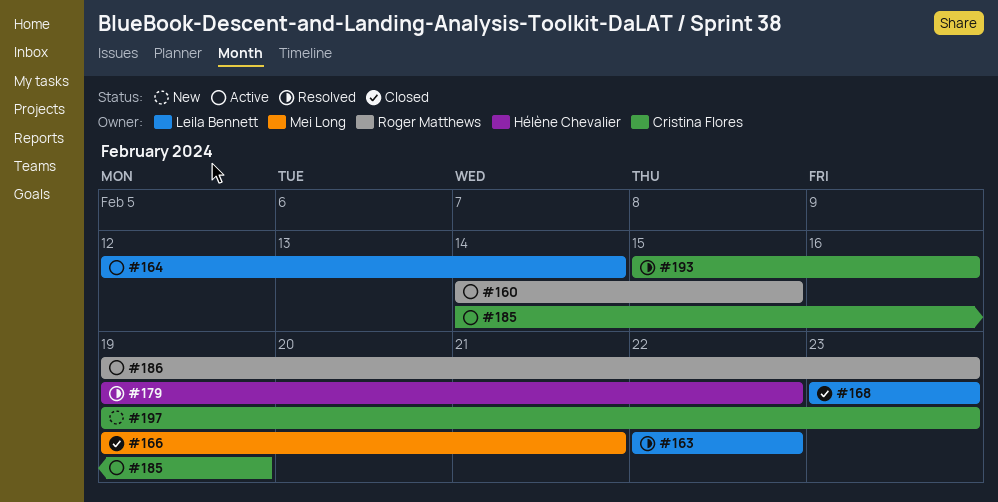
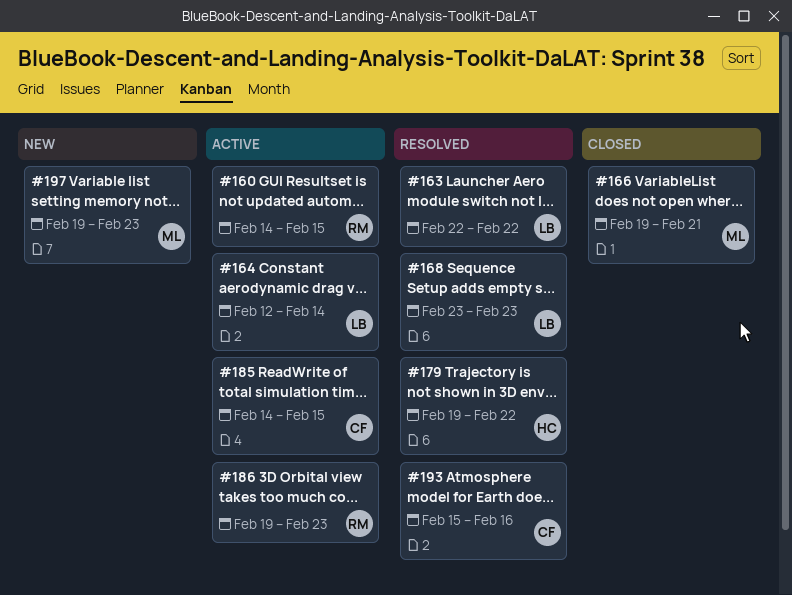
#168, status: Closed -> Resolved
#185, due: Feb 19 -> Feb 15
#197, owner: Cristina Flores -> Mei Long

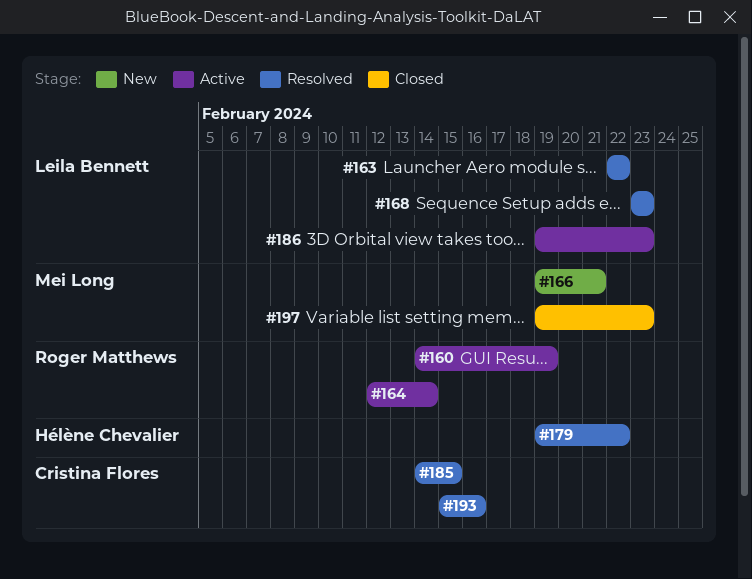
#160, due: Feb 15 -> Feb 19
#164, owner: Leila Bennett -> Roger Matthews
#166, status: Closed -> New
#185, status: Active -> Resolved
#186, owner: Roger Matthews -> Leila Bennett
#197, status: New -> Closed

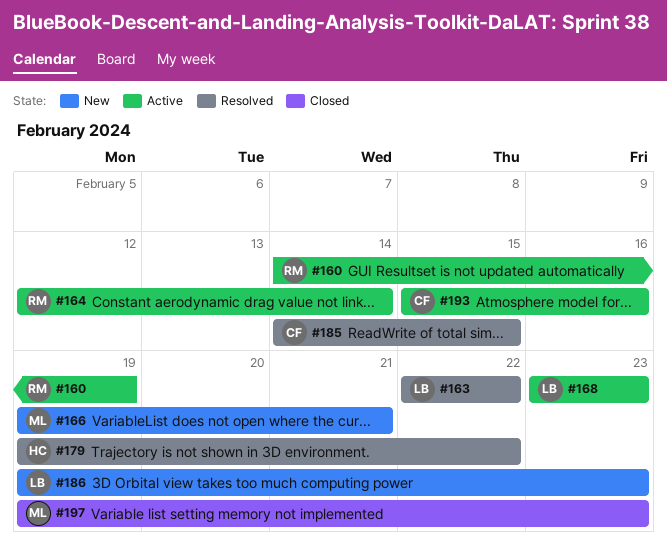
#168, status: Resolved -> Active
#186, status: Active -> New
#193, status: Resolved -> Active

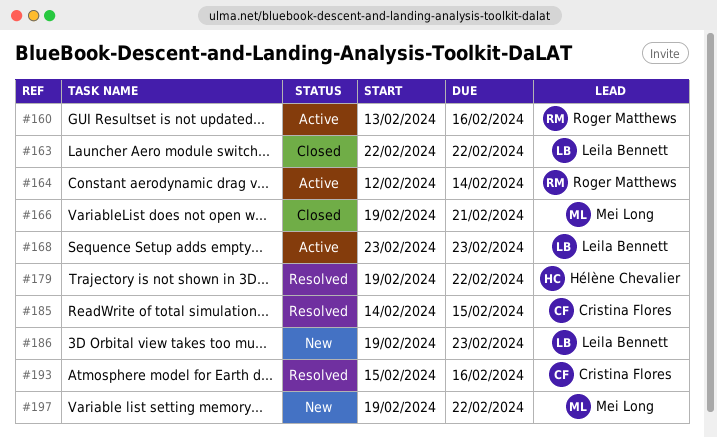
#160, start: Feb 14 -> Feb 13
#160, due: Feb 19 -> Feb 16
#163, status: Resolved -> Closed
#166, status: New -> Closed
#193, status: Active -> Resolved
#197, status: Closed -> New
#197, due: Feb 23 -> Feb 22

